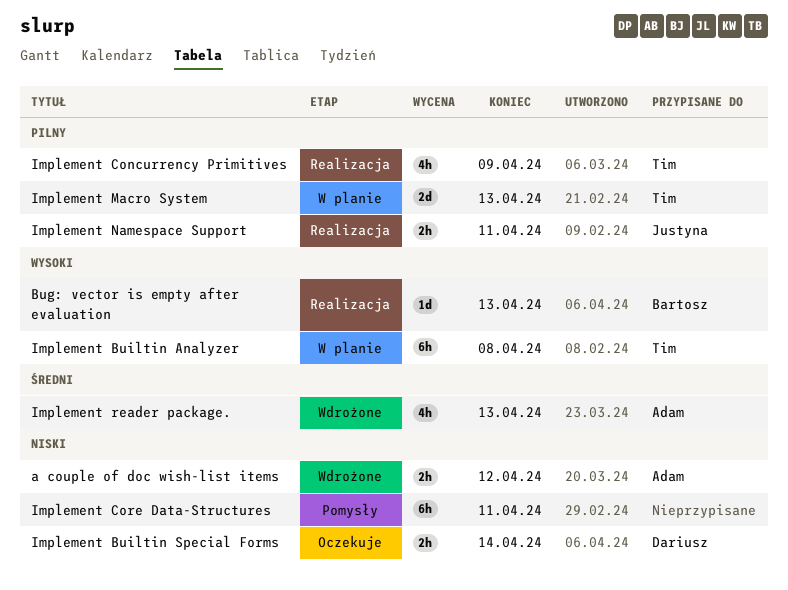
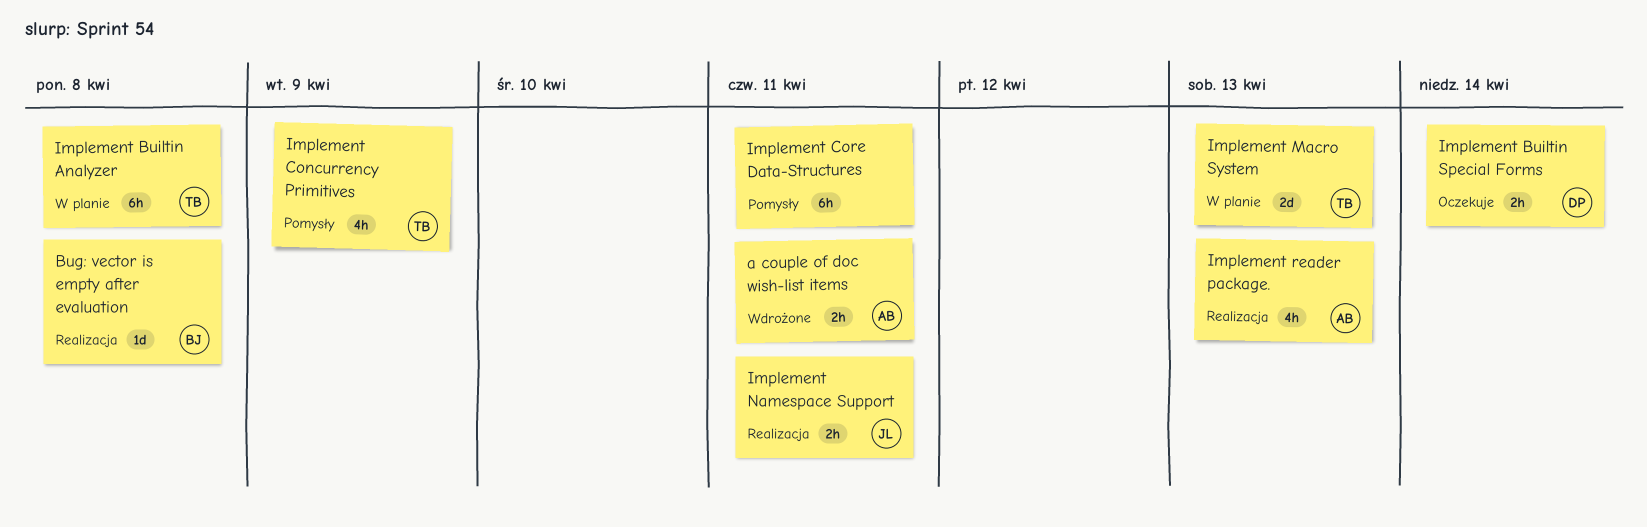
a couple of doc wish-list items, due: Apr 12 -> Apr 11
Bug: vector is empty after evaluation, due: Apr 13 -> Apr 8
Implement Concurrency Primitives, status: Realizacja -> Pomysły
Implement reader package., status: Wdrożone -> Realizacja

